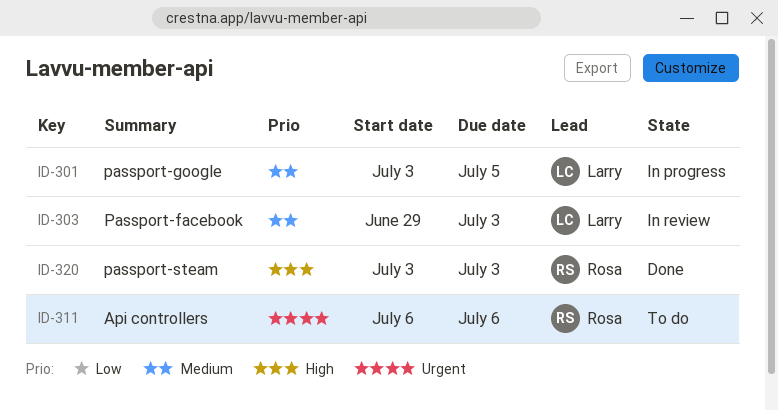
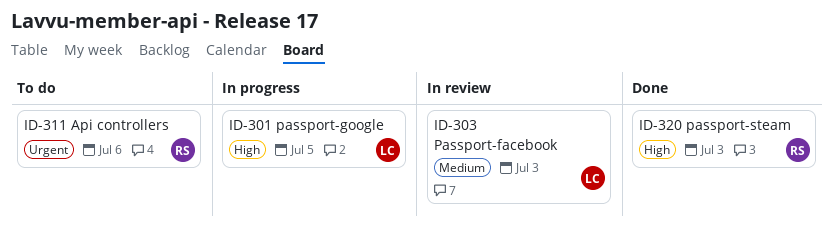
ID-301, priority: Medium -> High

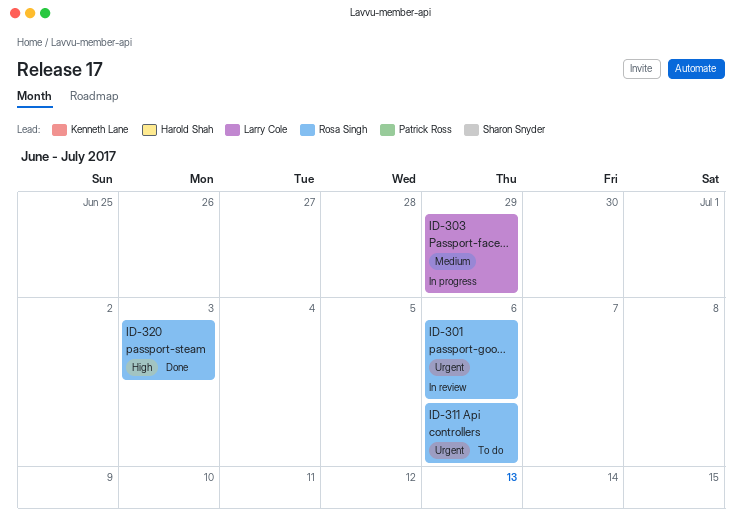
ID-301, status: In progress -> In review
ID-301, owner: Larry Cole -> Rosa Singh
ID-301, priority: High -> Urgent
ID-301, due: Jul 5 -> Jul 6
ID-303, status: In review -> In progress
ID-303, due: Jul 3 -> Jun 29

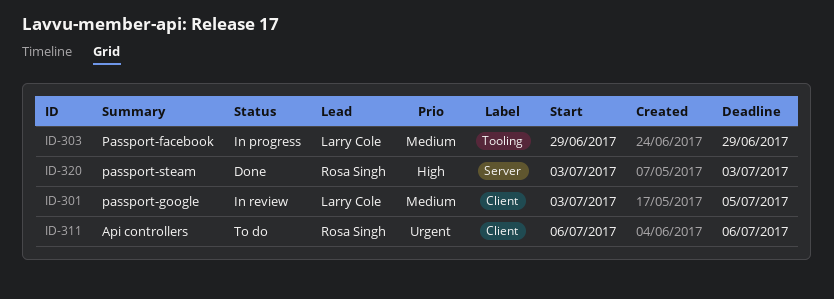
ID-301, owner: Rosa Singh -> Larry Cole
ID-301, priority: Urgent -> Medium
ID-301, due: Jul 6 -> Jul 5

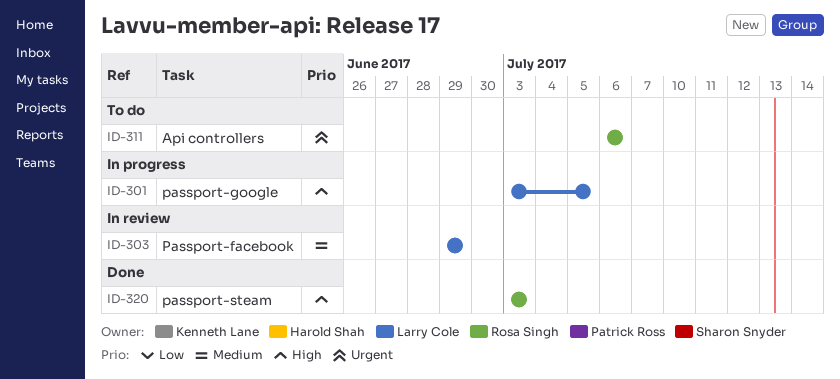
ID-301, status: In review -> In progress
ID-301, priority: Medium -> High
ID-303, status: In progress -> In review

